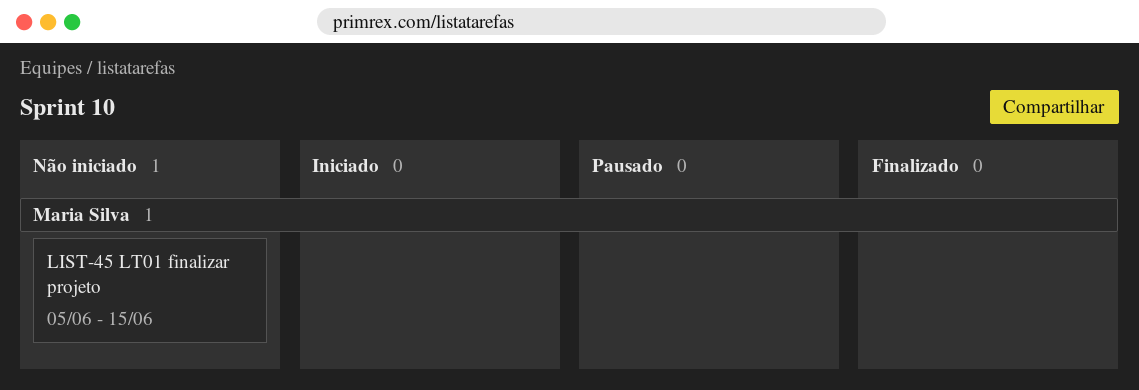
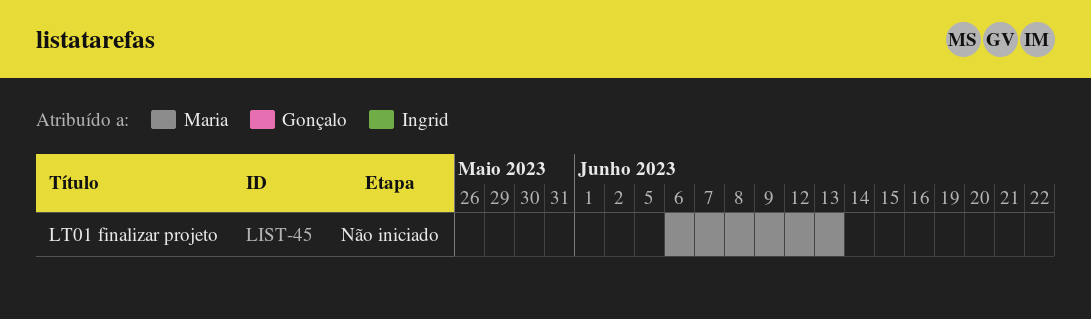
LIST-45, start: Jun 5 -> Jun 6
LIST-45, due: Jun 15 -> Jun 13

